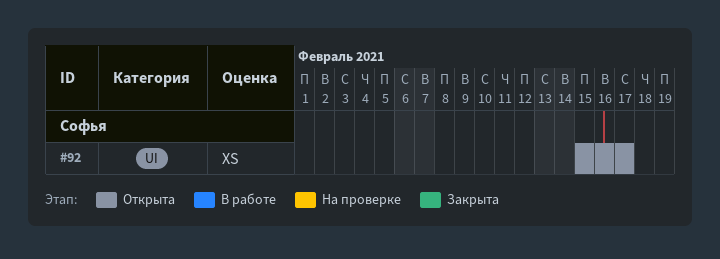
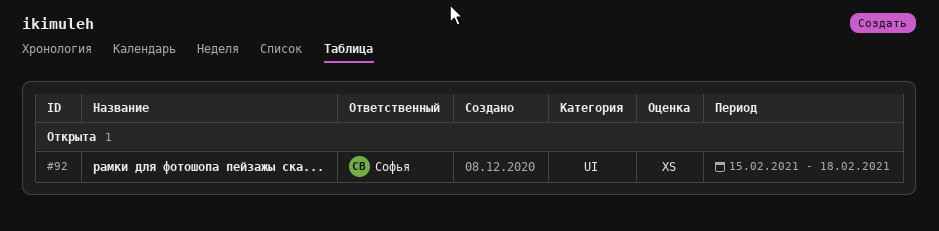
#92, due: Feb 17 -> Feb 18

